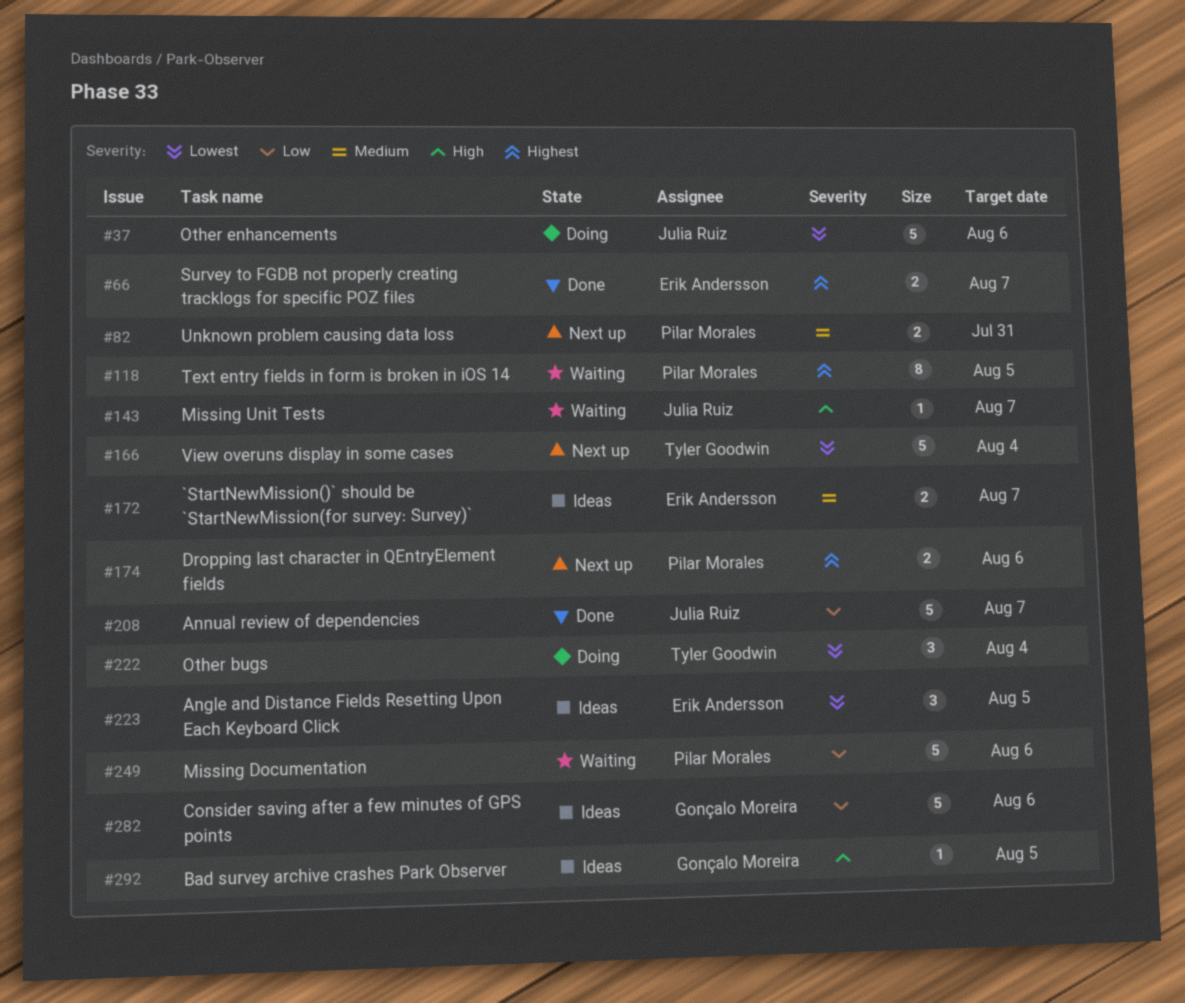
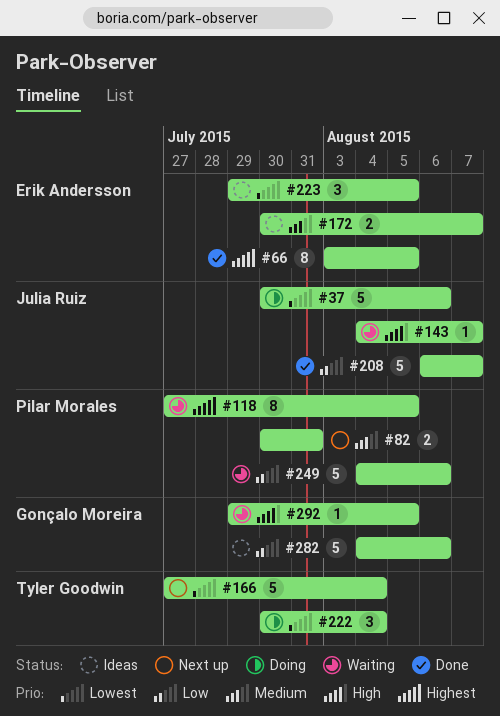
#66, estimate: 2 -> 8
#66, due: Aug 7 -> Aug 5
#174: present -> none
#292, status: Ideas -> Waiting

